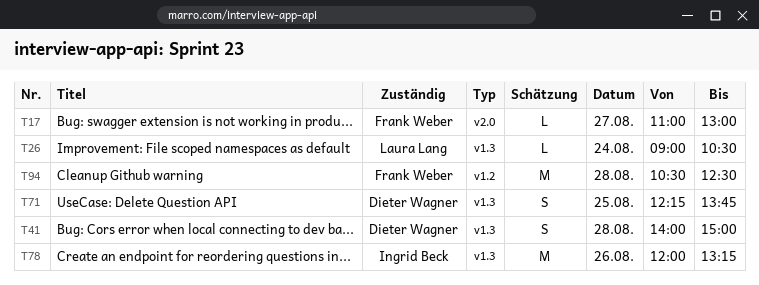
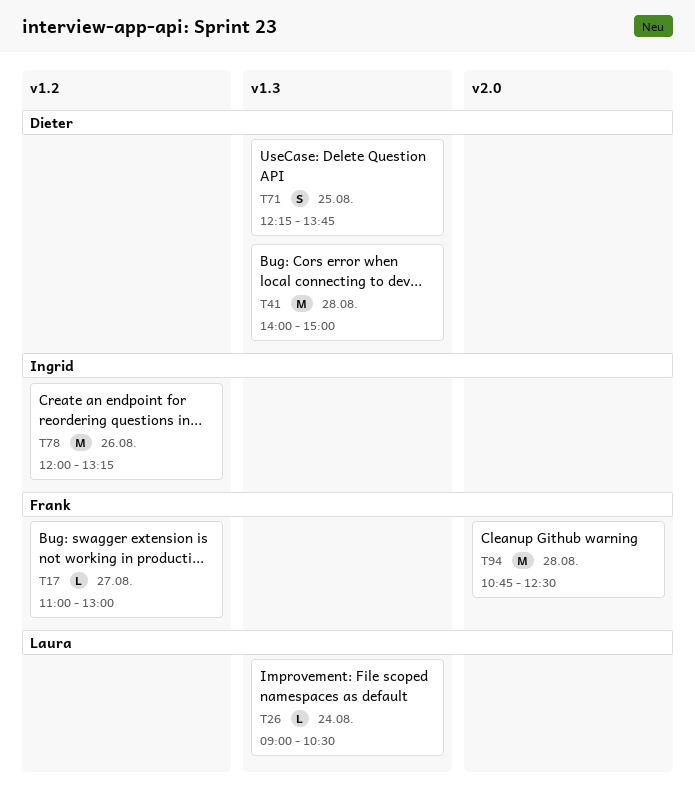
T17, label: v2.0 -> v1.2
T41, estimate: S -> M
T78, label: v1.3 -> v1.2
T94, label: v1.2 -> v2.0
T94, begins: 10:30 -> 10:45

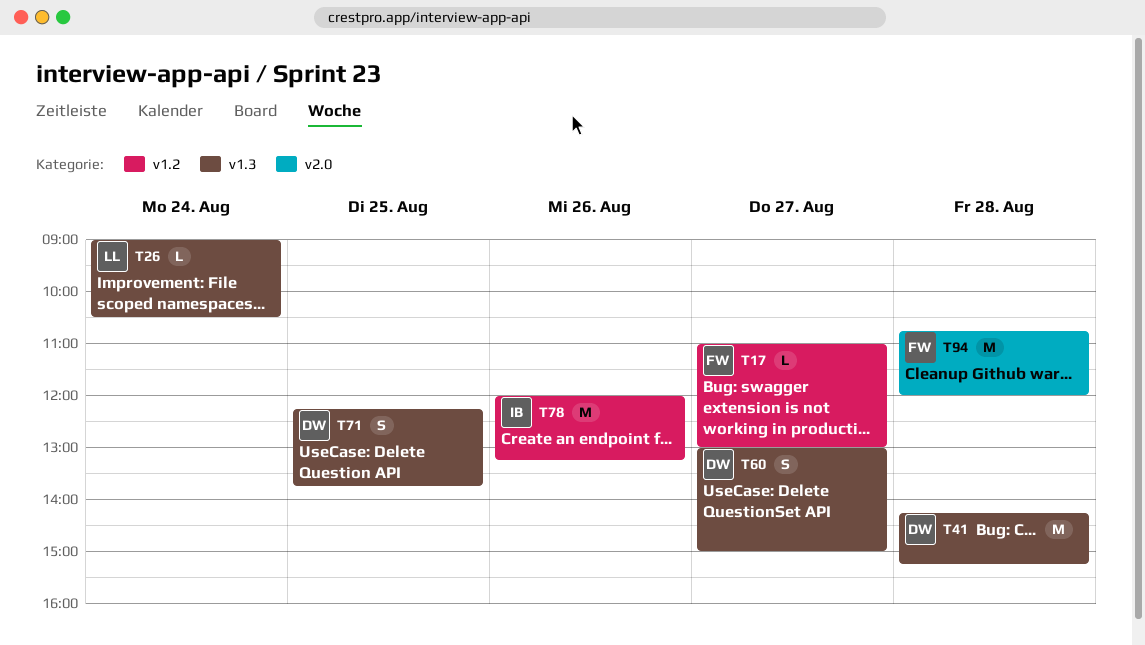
T41, begins: 14:00 -> 14:15
T41, ends: 15:00 -> 15:15
T60: none -> present
T94, ends: 12:30 -> 12:00

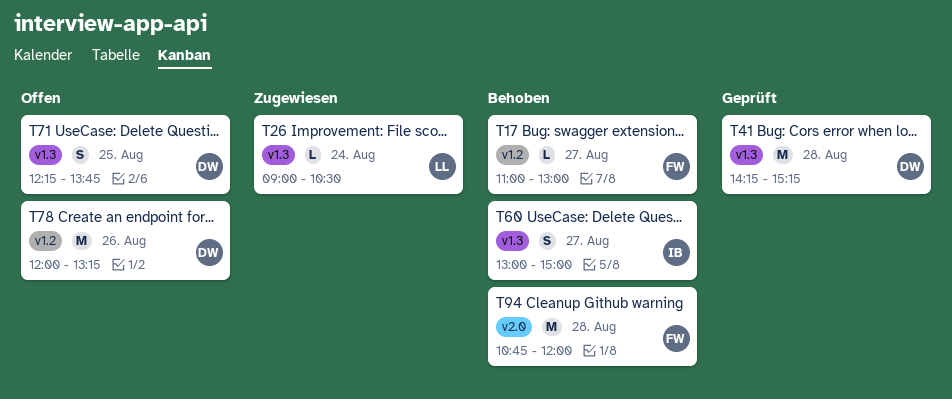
T60, owner: DW -> IB
T78, owner: IB -> DW

